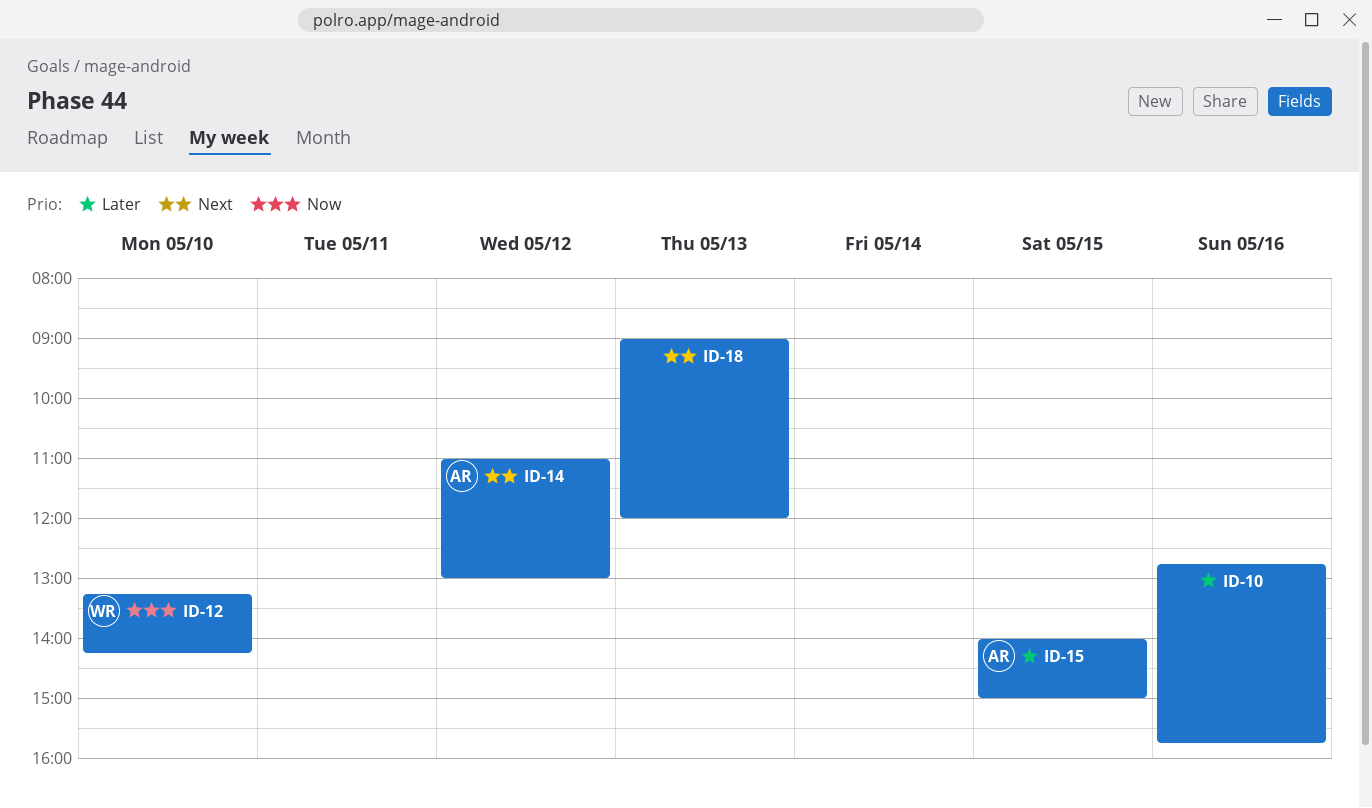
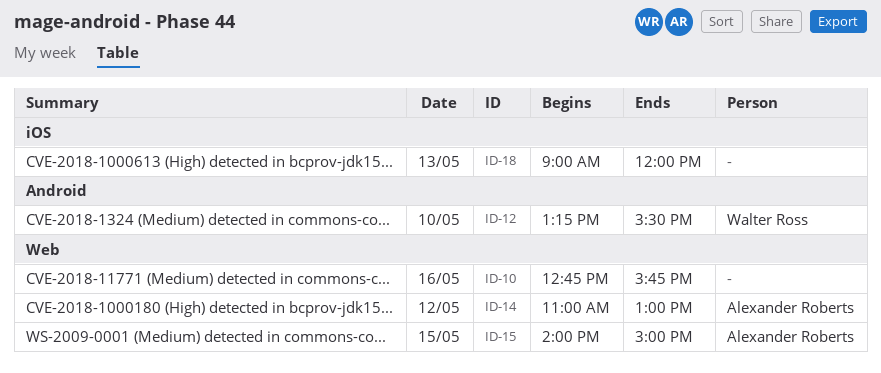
ID-12, ends: 14:15 -> 15:30

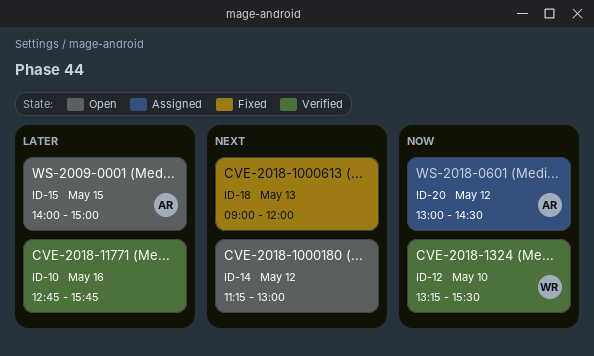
ID-14, owner: Alexander Roberts -> none
ID-14, begins: 11:00 -> 11:15
ID-20: none -> present

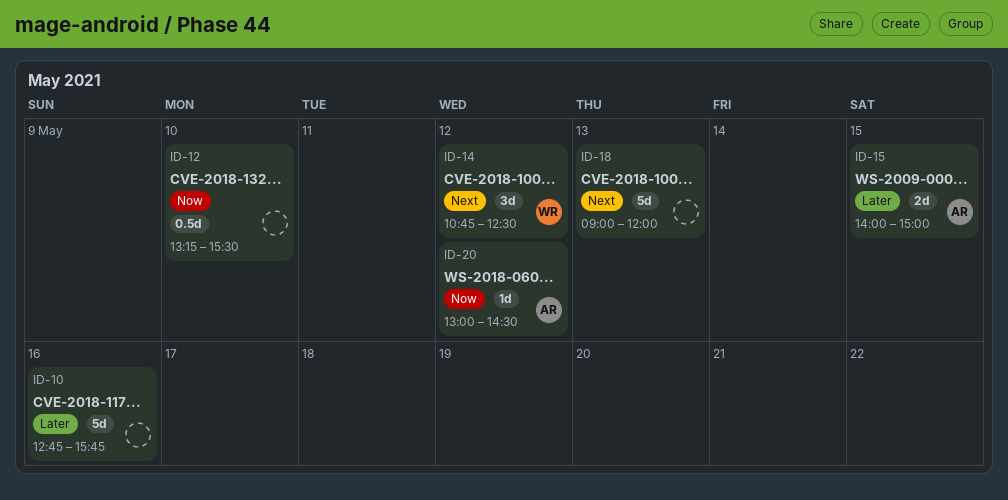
ID-12, owner: WR -> none
ID-14, owner: none -> WR
ID-14, begins: 11:15 -> 10:45
ID-14, ends: 13:00 -> 12:30

